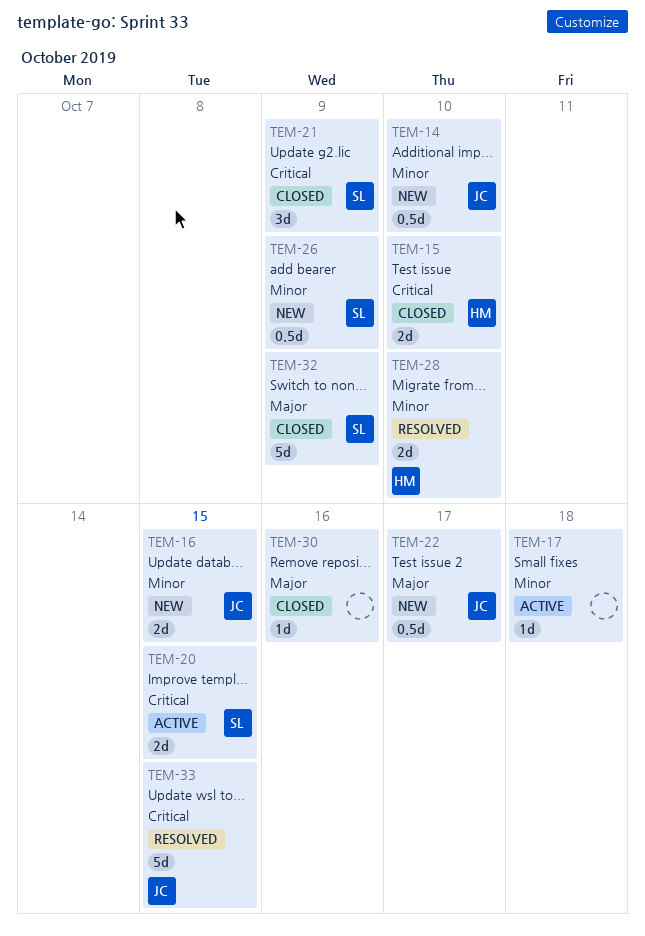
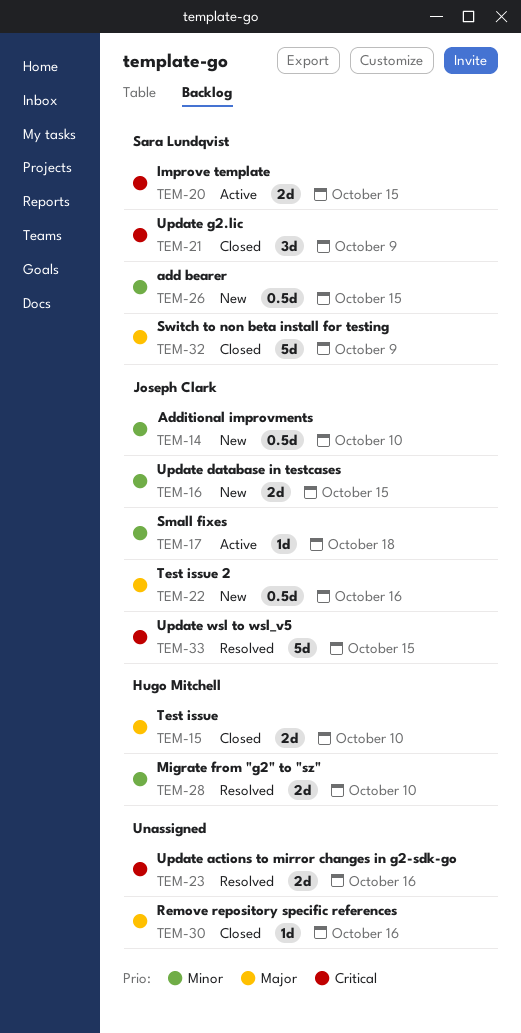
TEM-15, priority: Critical -> Major
TEM-17, owner: none -> Joseph Clark
TEM-22, due: Oct 17 -> Oct 16
TEM-23: none -> present
TEM-26, due: Oct 9 -> Oct 15

